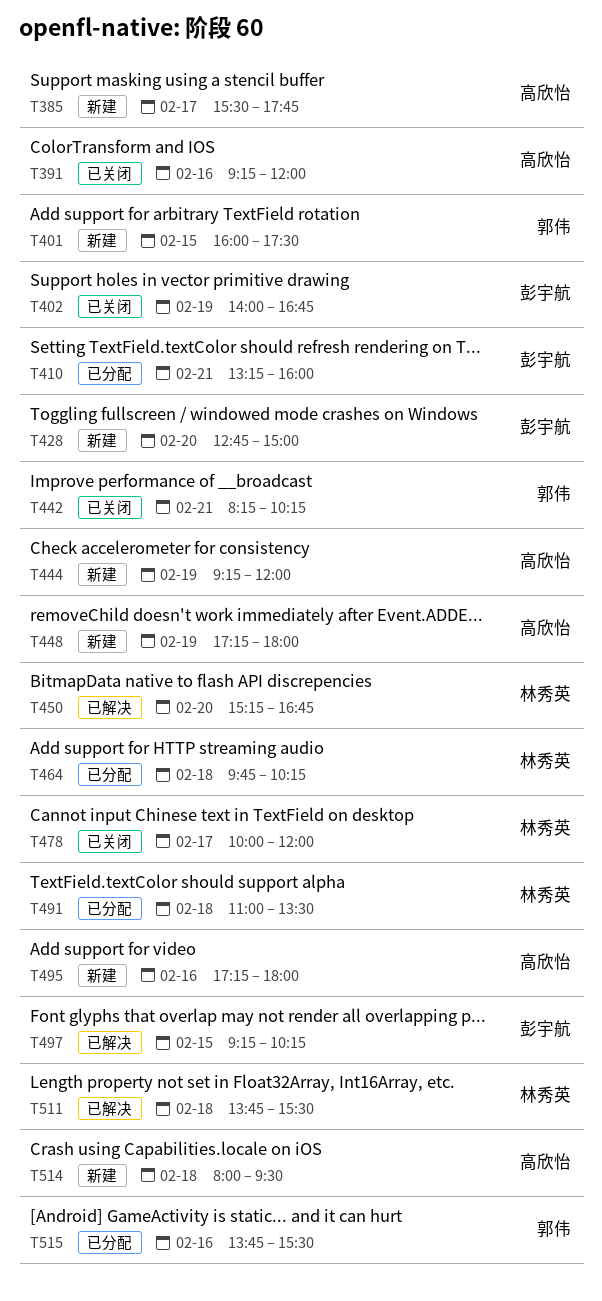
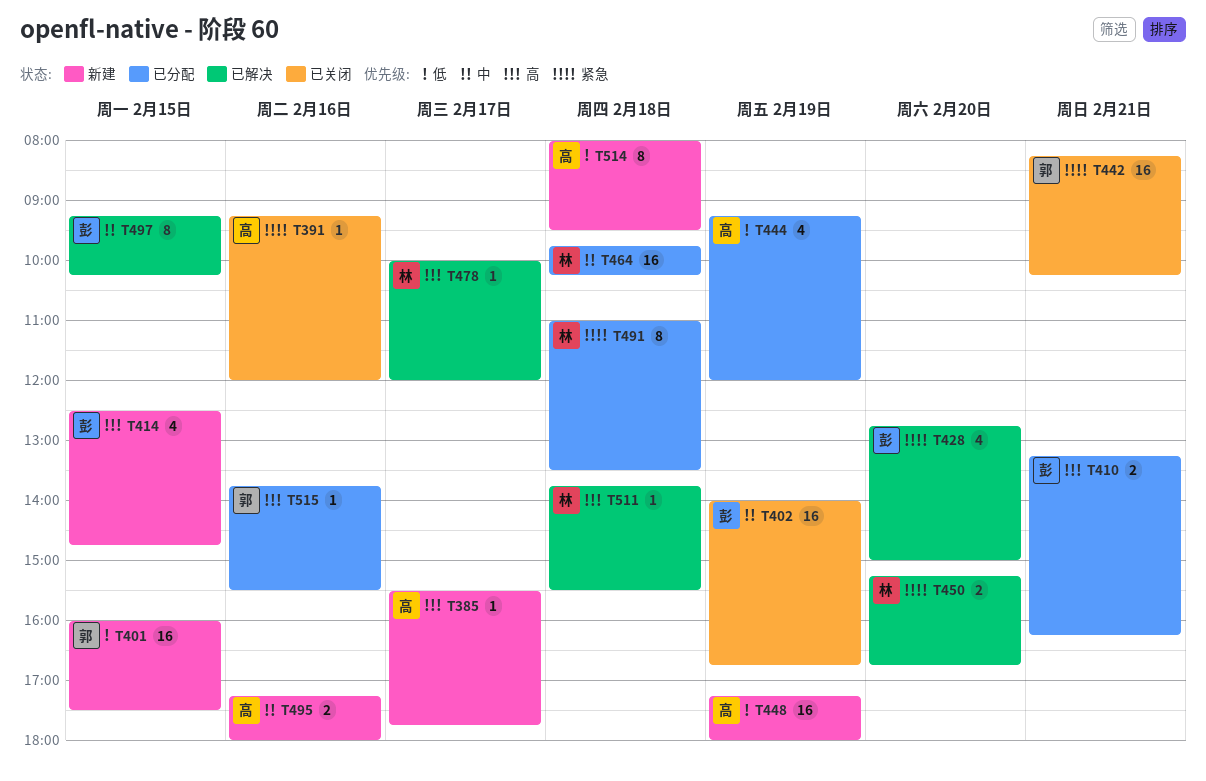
T410, ends: 16:00 -> 16:15
T414: none -> present
T428, status: 新建 -> 已解决
T444, status: 新建 -> 已分配
T478, status: 已关闭 -> 已解决

